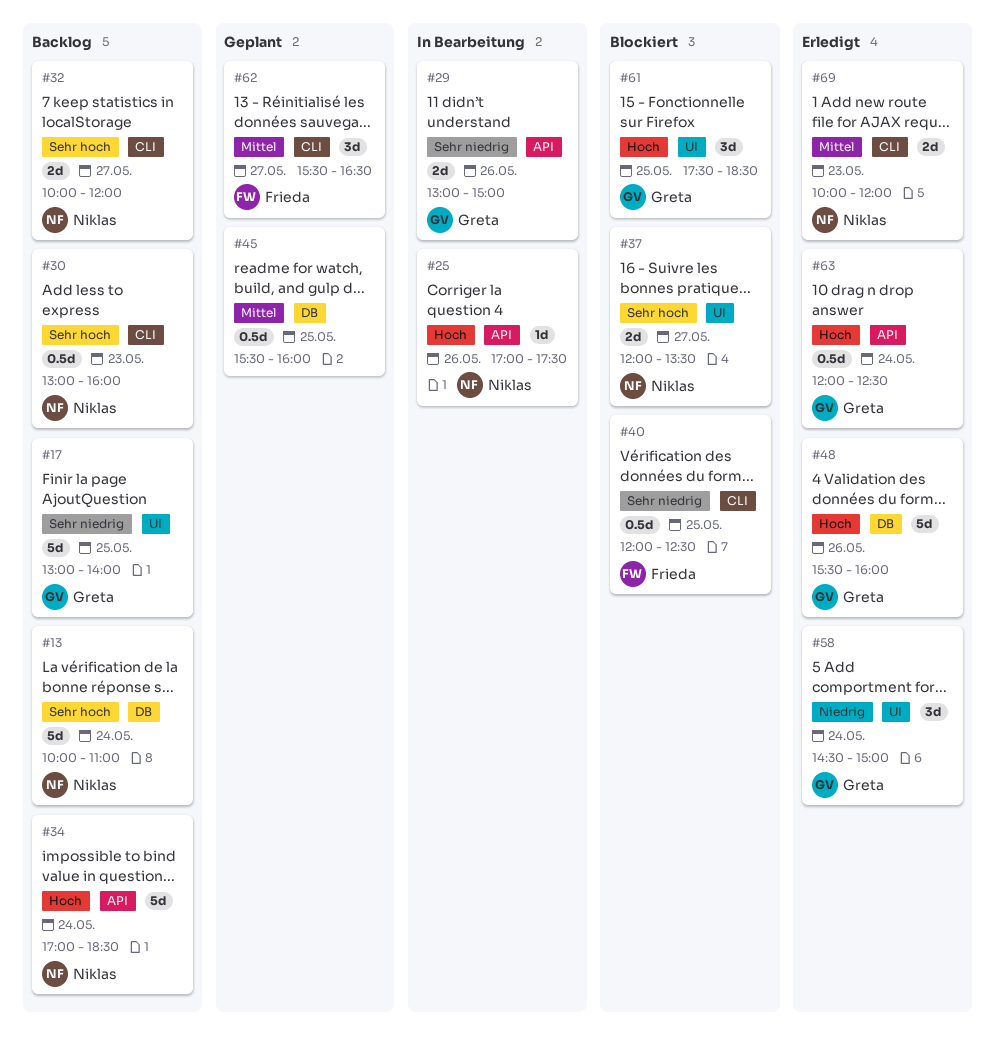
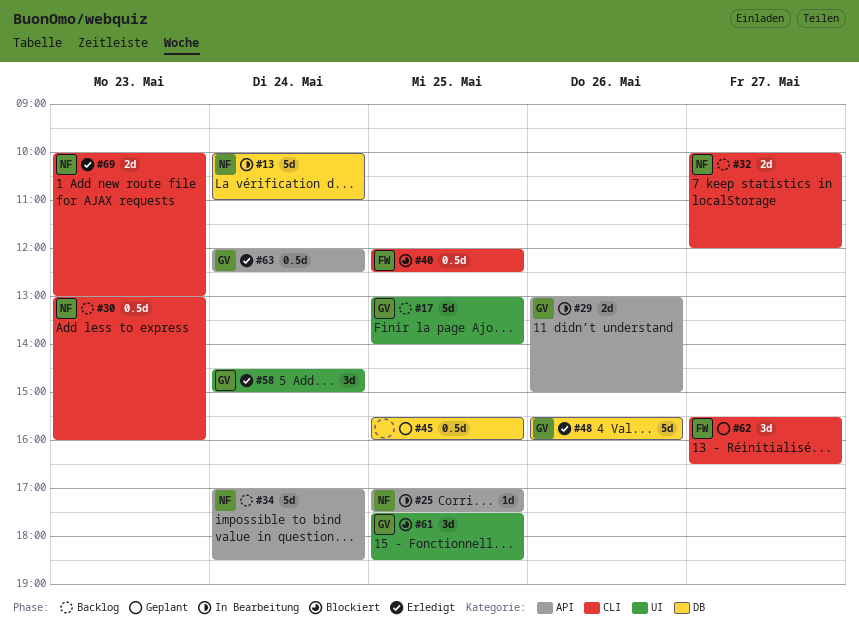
#13, status: Backlog -> In Bearbeitung
#25, day: May 26 -> May 25
#37: present -> none
#69, ends: 12:00 -> 13:00

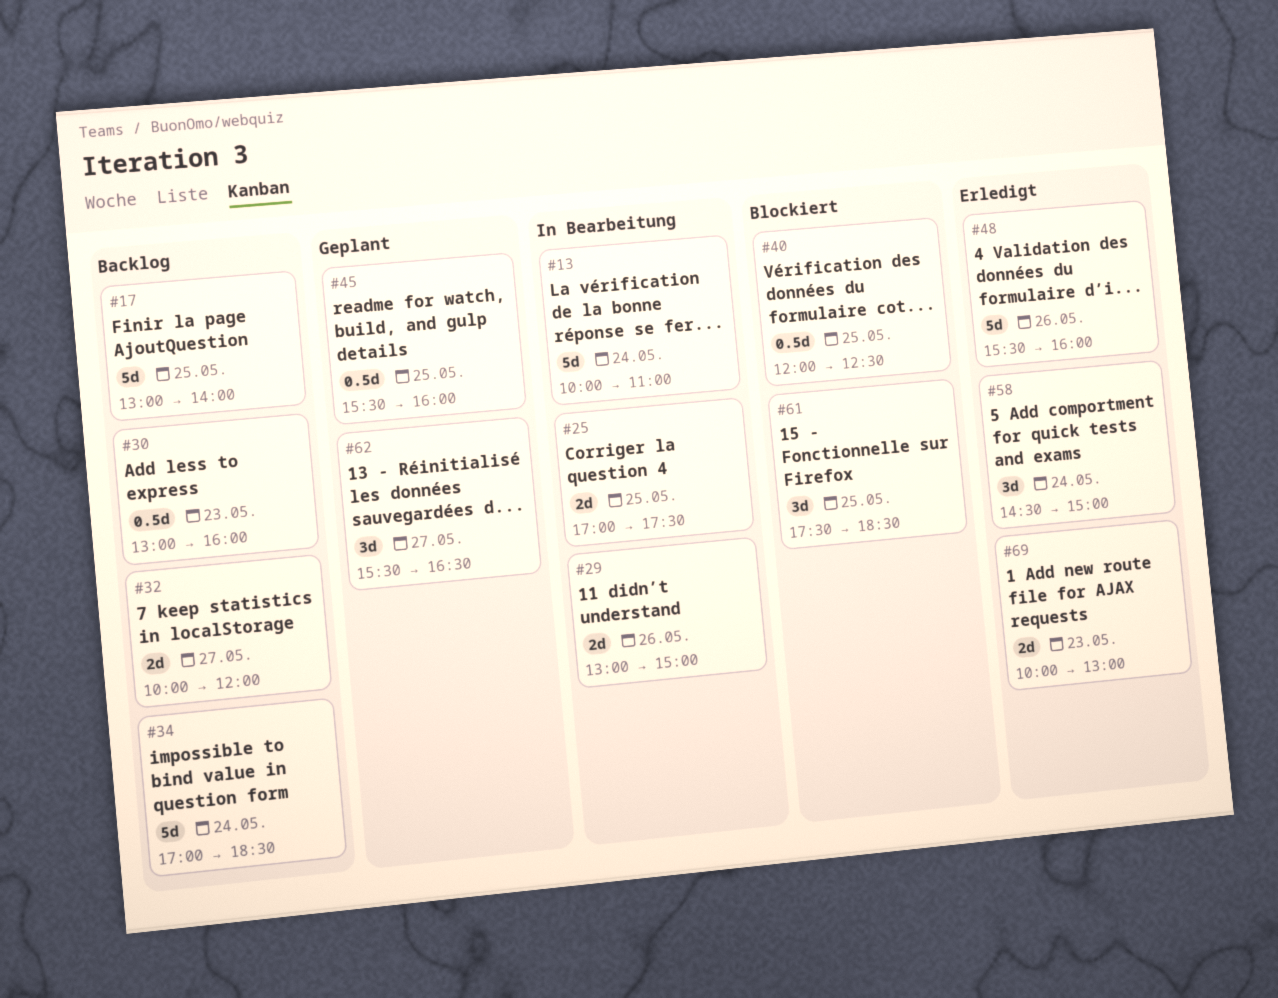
#25, estimate: 1d -> 2d
#63: present -> none

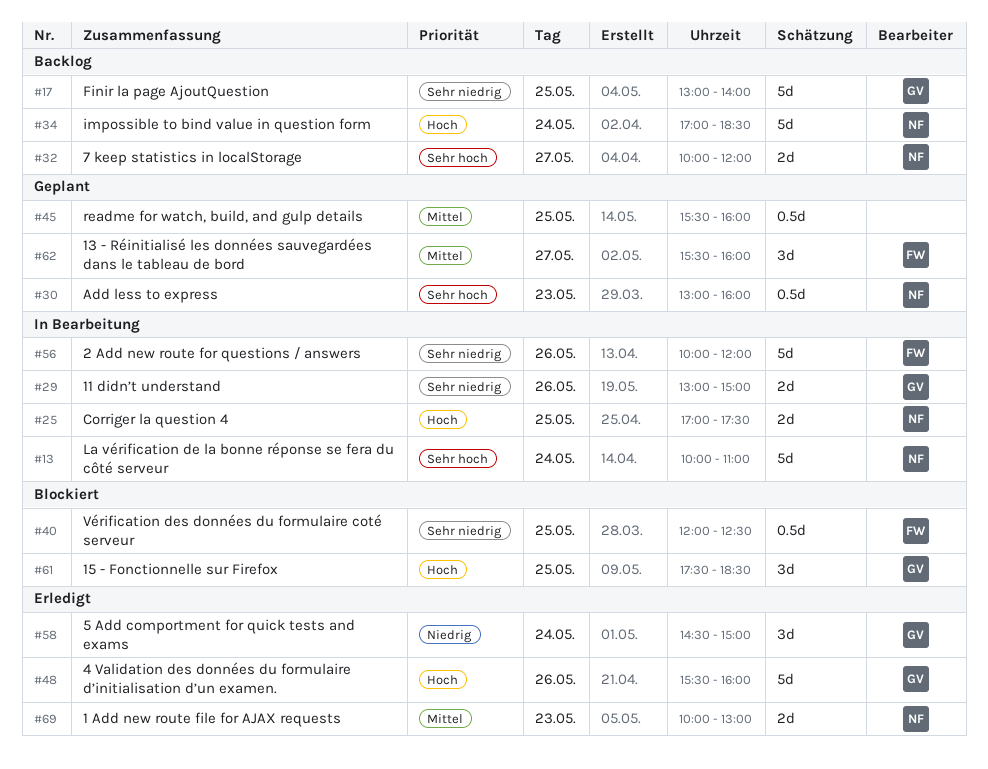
#30, status: Backlog -> Geplant
#56: none -> present
#62, ends: 16:30 -> 16:00

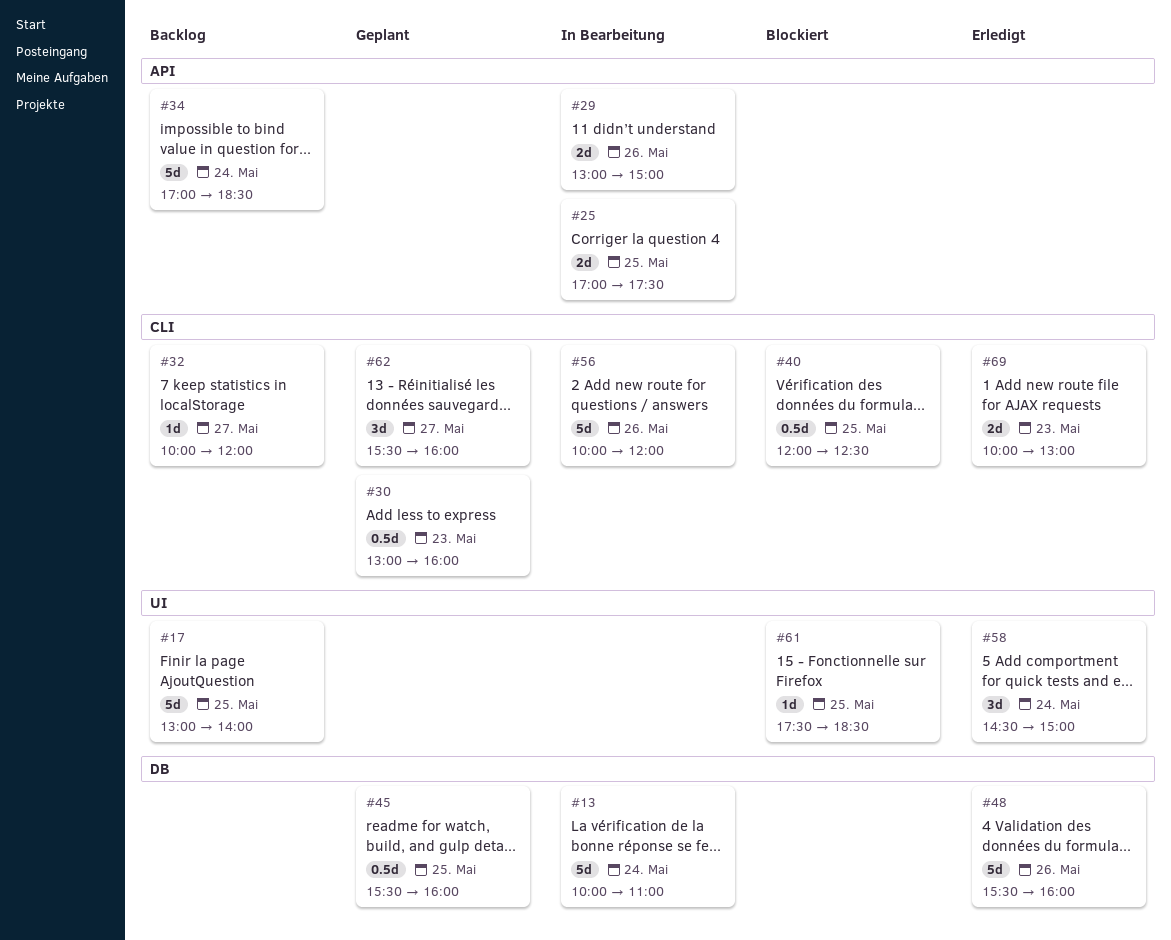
#32, estimate: 2d -> 1d
#61, estimate: 3d -> 1d

